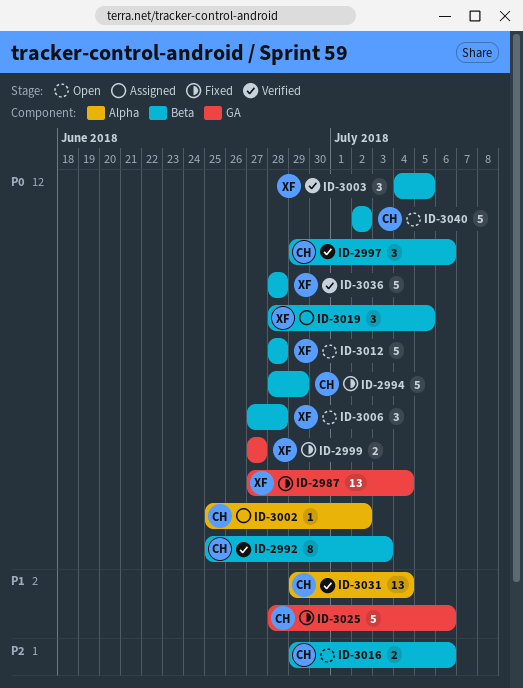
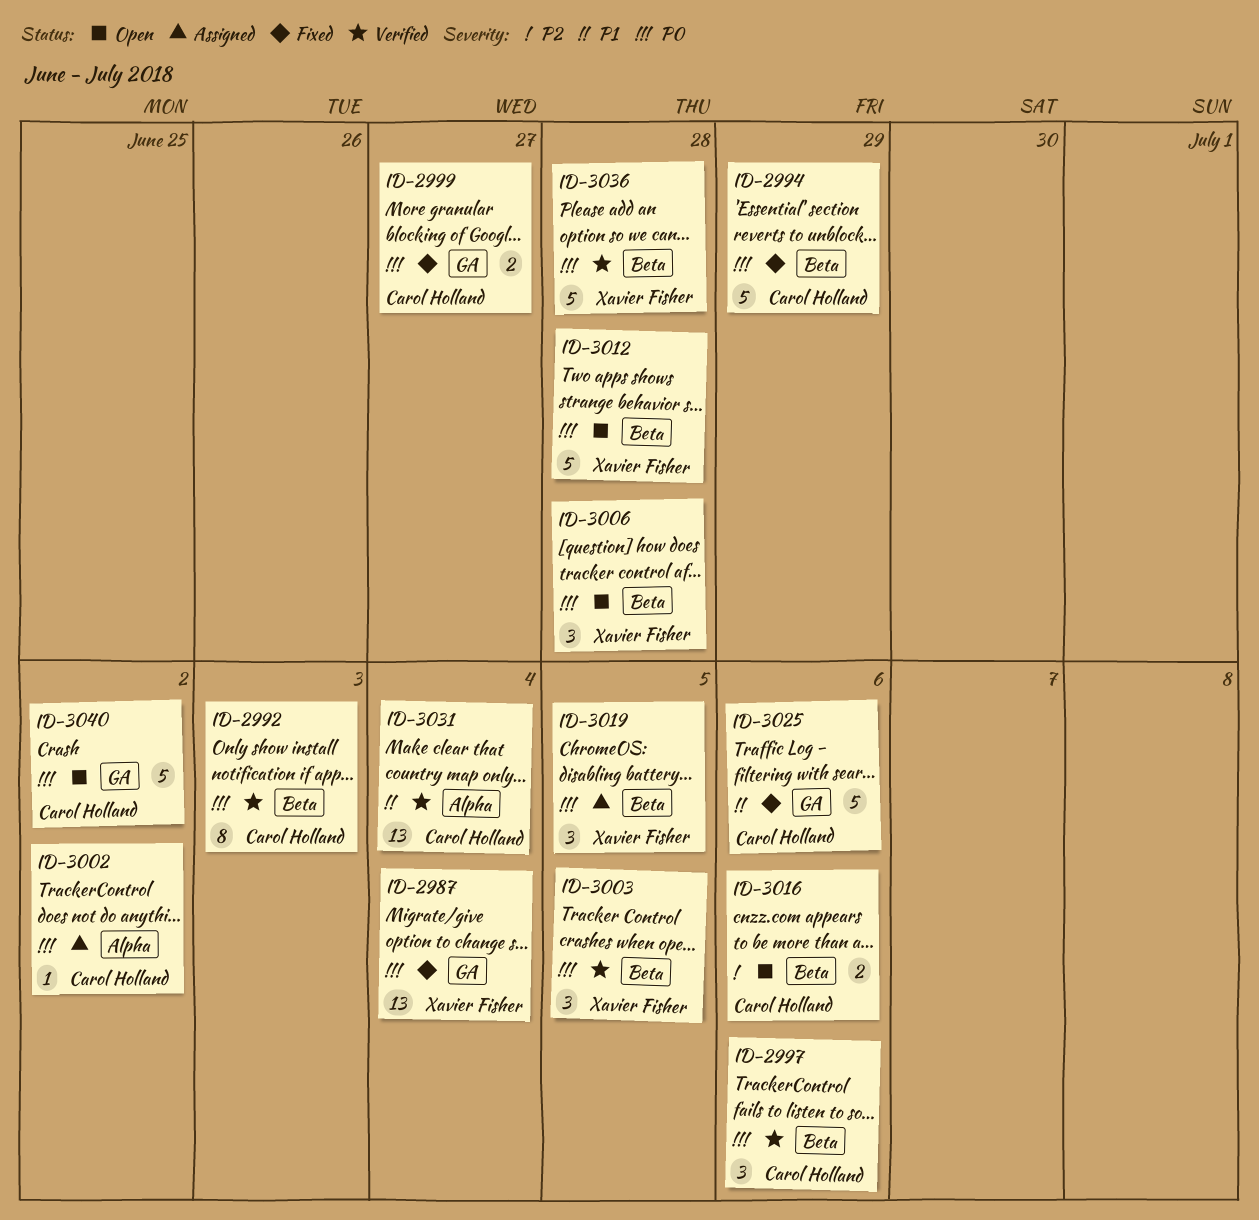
ID-2999, owner: Xavier Fisher -> Carol Holland
ID-3040, label: Beta -> GA

